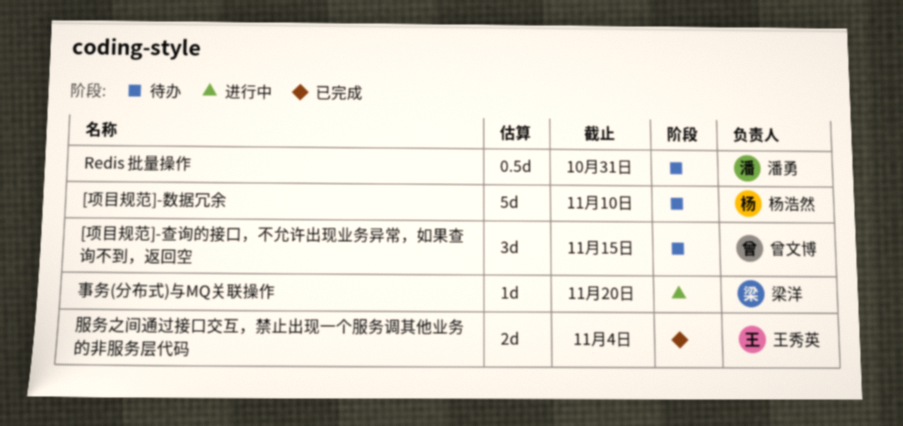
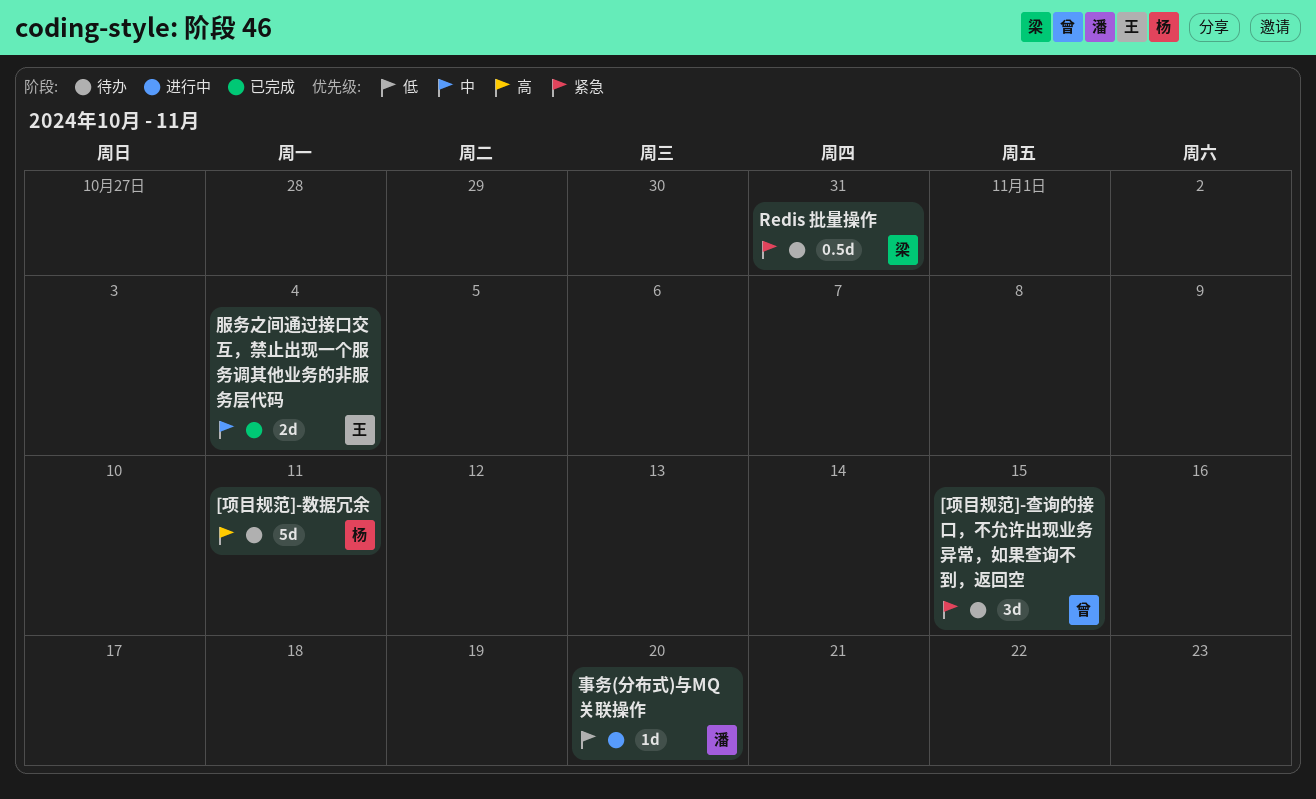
[项目规范]-数据冗余, due: Nov 10 -> Nov 11
Redis 批量操作, owner: 潘勇 -> 梁洋
事务(分布式)与MQ关联操作, owner: 梁洋 -> 潘勇

